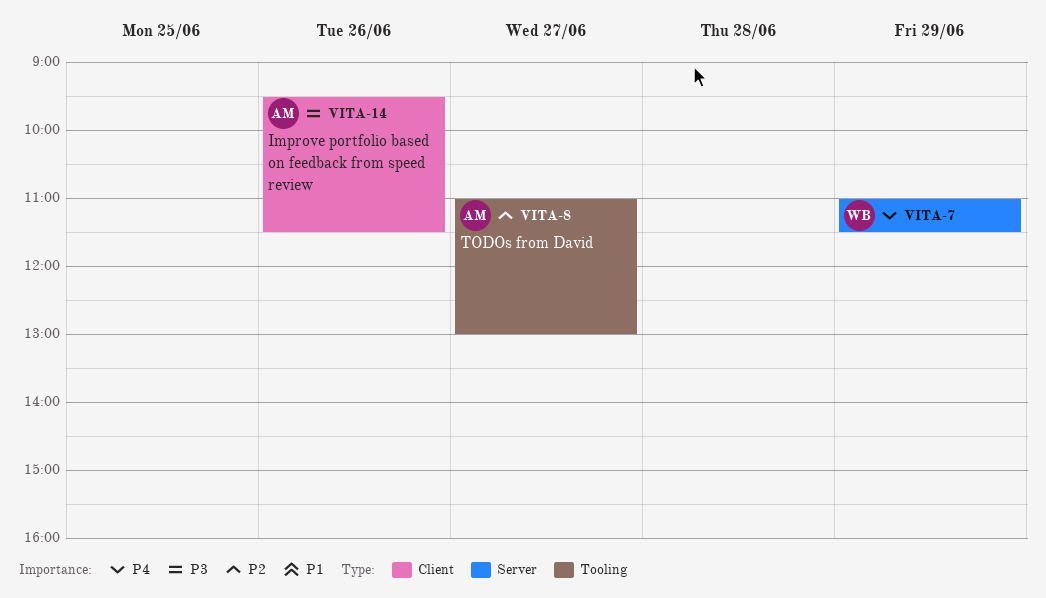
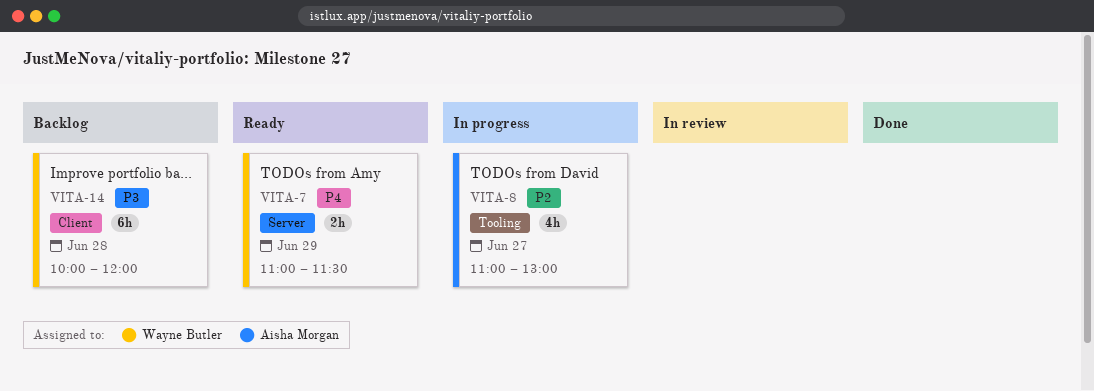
VITA-14, owner: Aisha Morgan -> Wayne Butler
VITA-14, day: Jun 26 -> Jun 28
VITA-14, begins: 09:30 -> 10:00
VITA-14, ends: 11:30 -> 12:00

